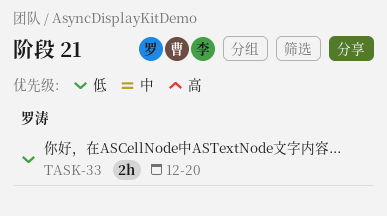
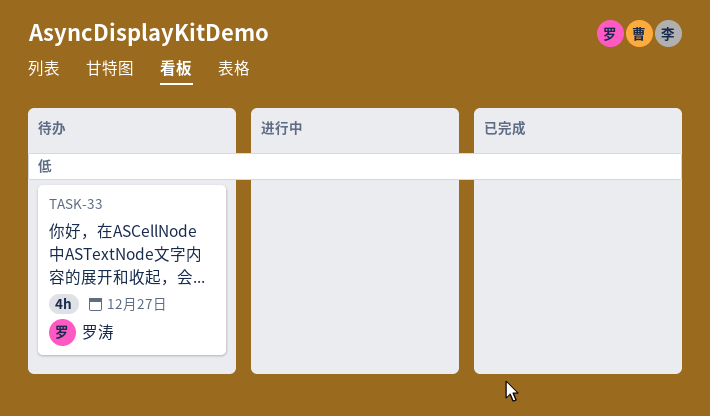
TASK-33, estimate: 2h -> 4h
TASK-33, due: Dec 20 -> Dec 27

